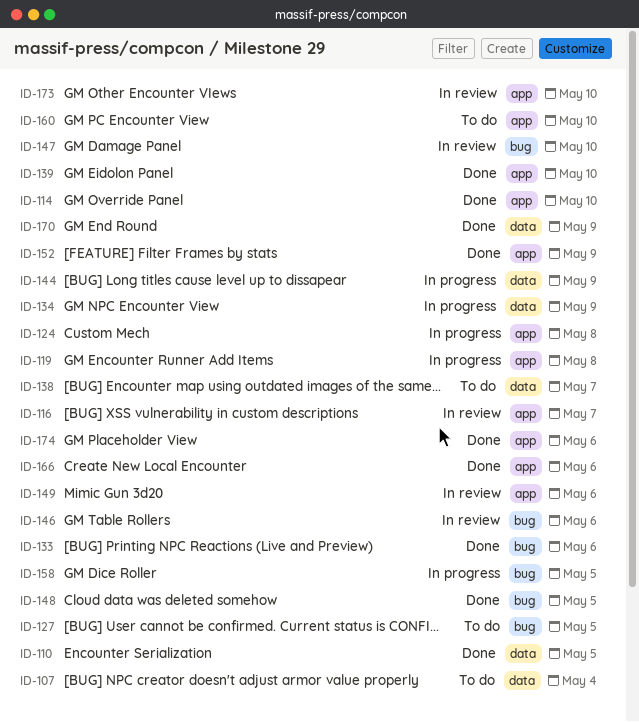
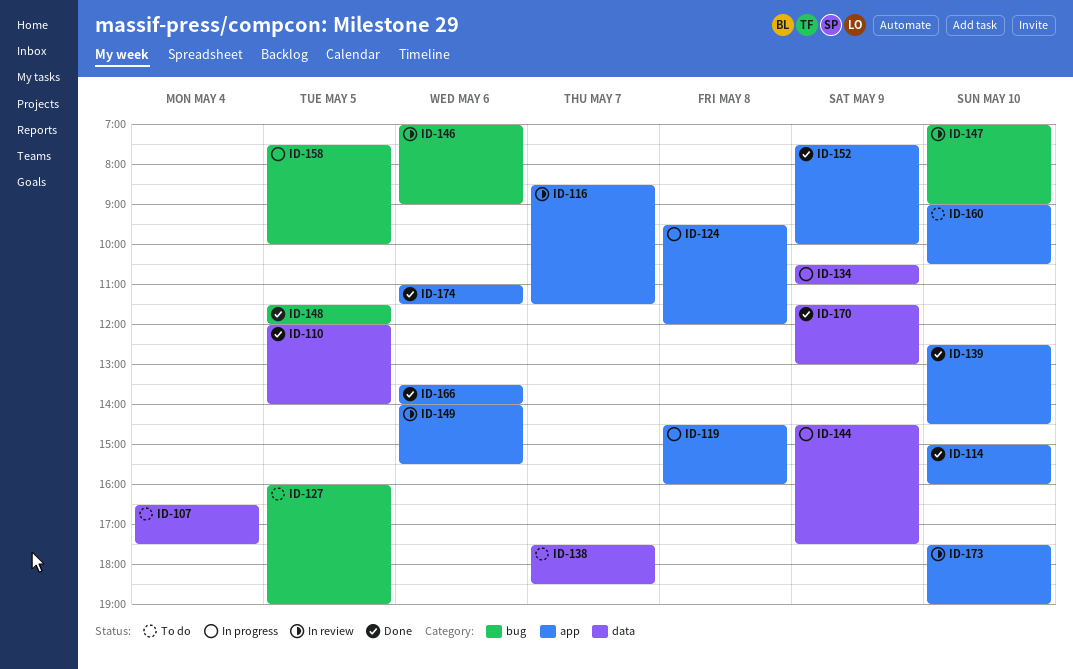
ID-133: present -> none

